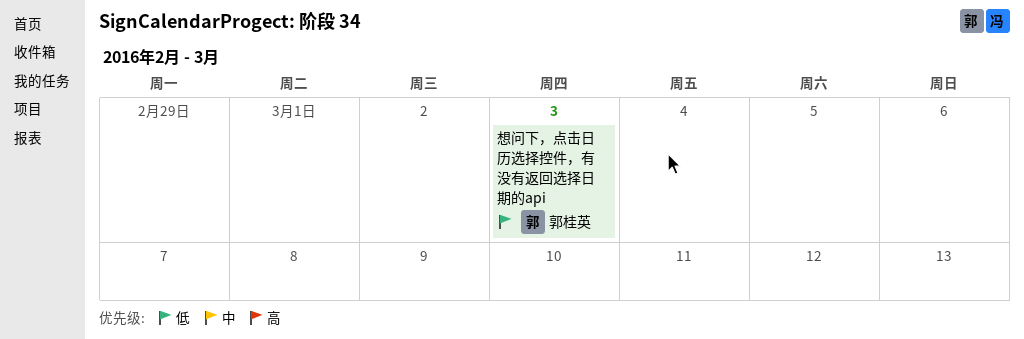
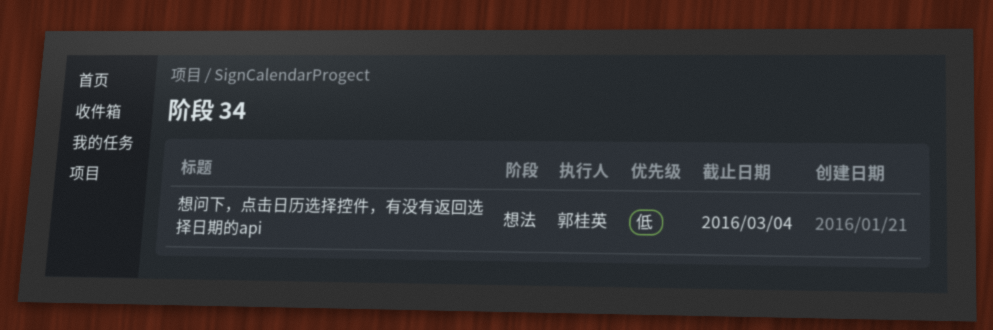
想问下，点击日历选择控件，有没有返回选择日期的api, due: Mar 3 -> Mar 4

